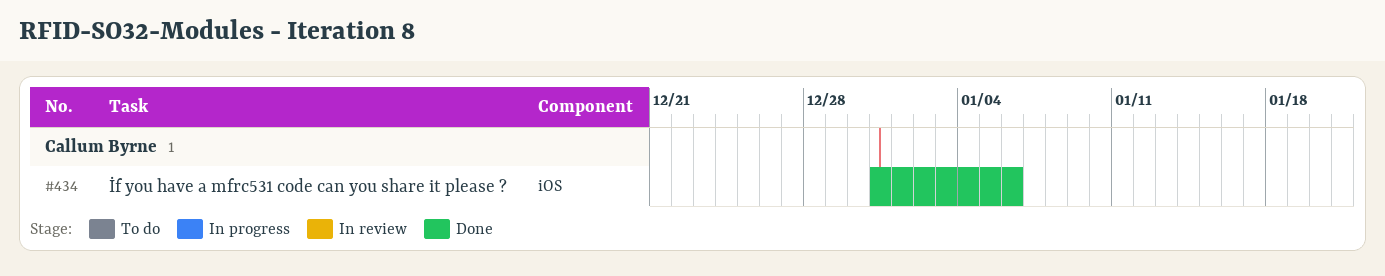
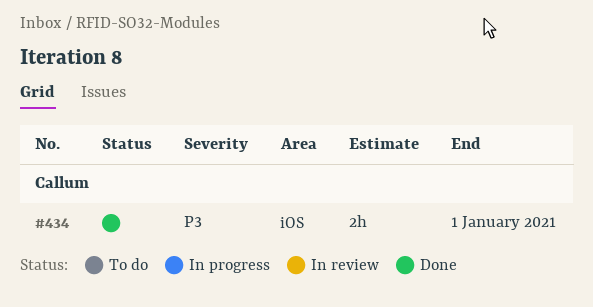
#434, due: Jan 6 -> Jan 1

